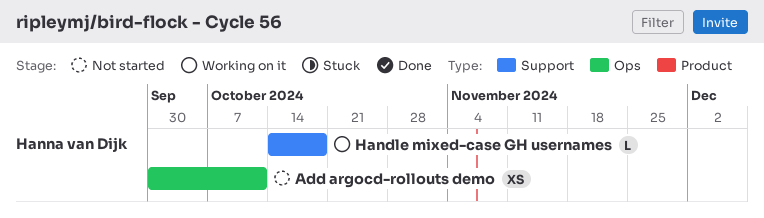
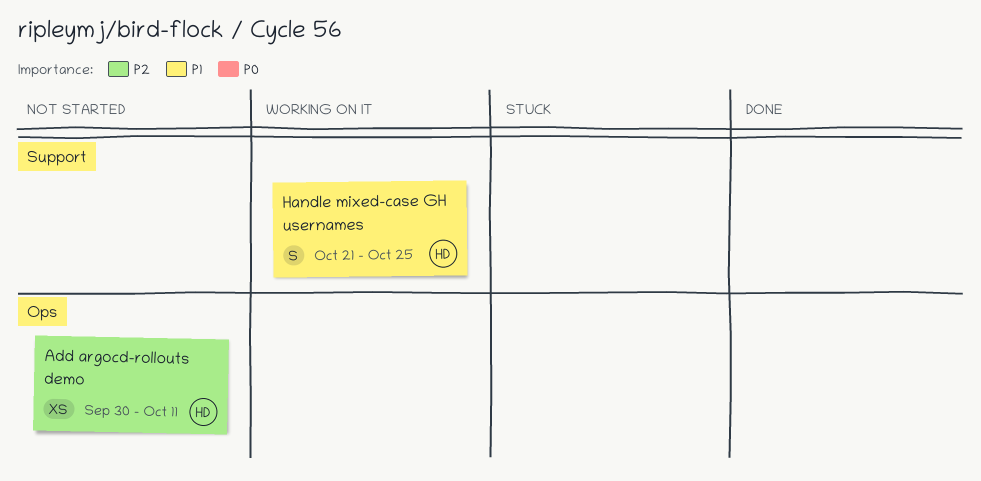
Handle mixed-case GH usernames, estimate: L -> S
Handle mixed-case GH usernames, start: Oct 14 -> Oct 21
Handle mixed-case GH usernames, due: Oct 18 -> Oct 25

